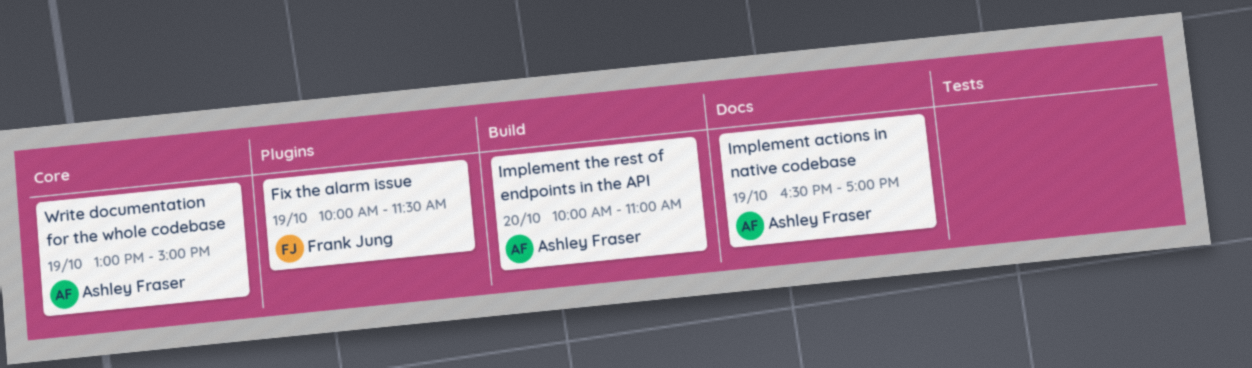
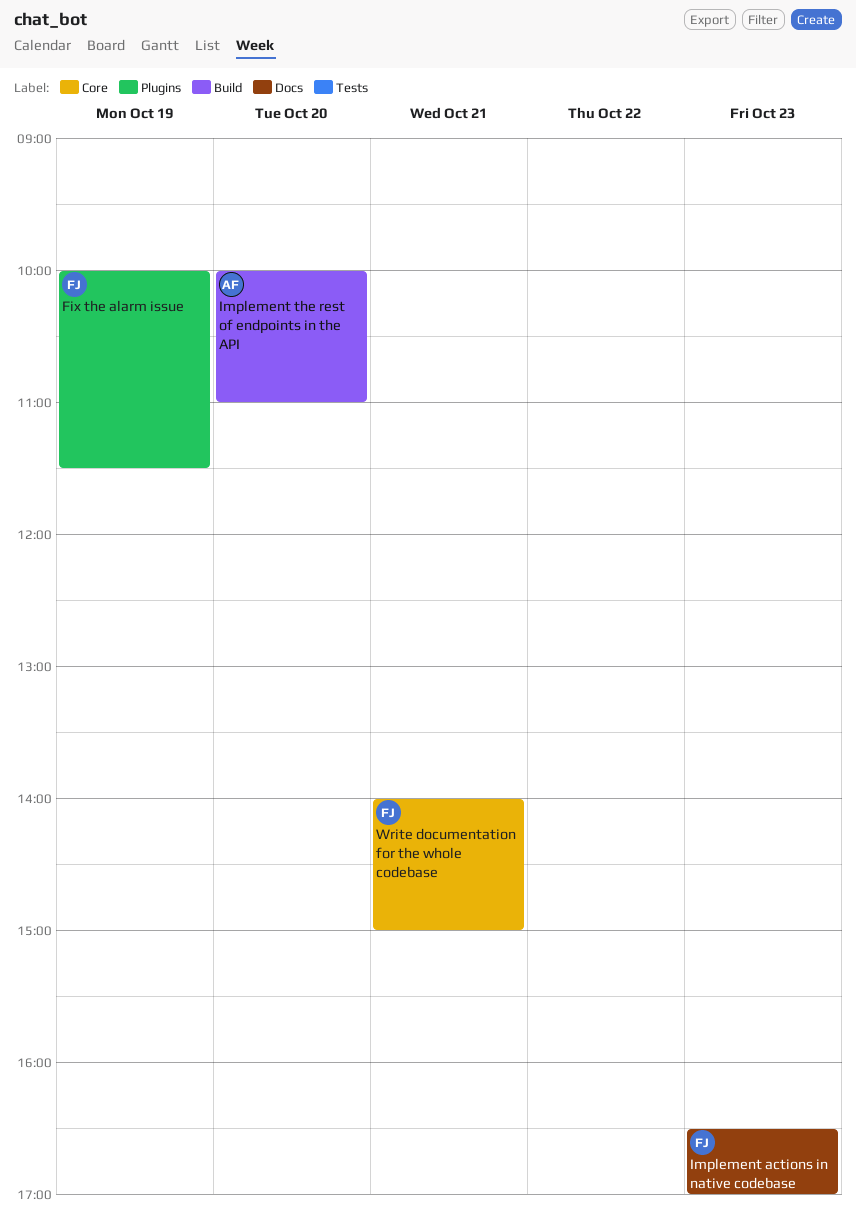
Implement actions in native codebase, owner: Ashley Fraser -> Frank Jung
Implement actions in native codebase, day: Oct 19 -> Oct 23
Write documentation for the whole codebase, owner: Ashley Fraser -> Frank Jung
Write documentation for the whole codebase, day: Oct 19 -> Oct 21
Write documentation for the whole codebase, begins: 13:00 -> 14:00

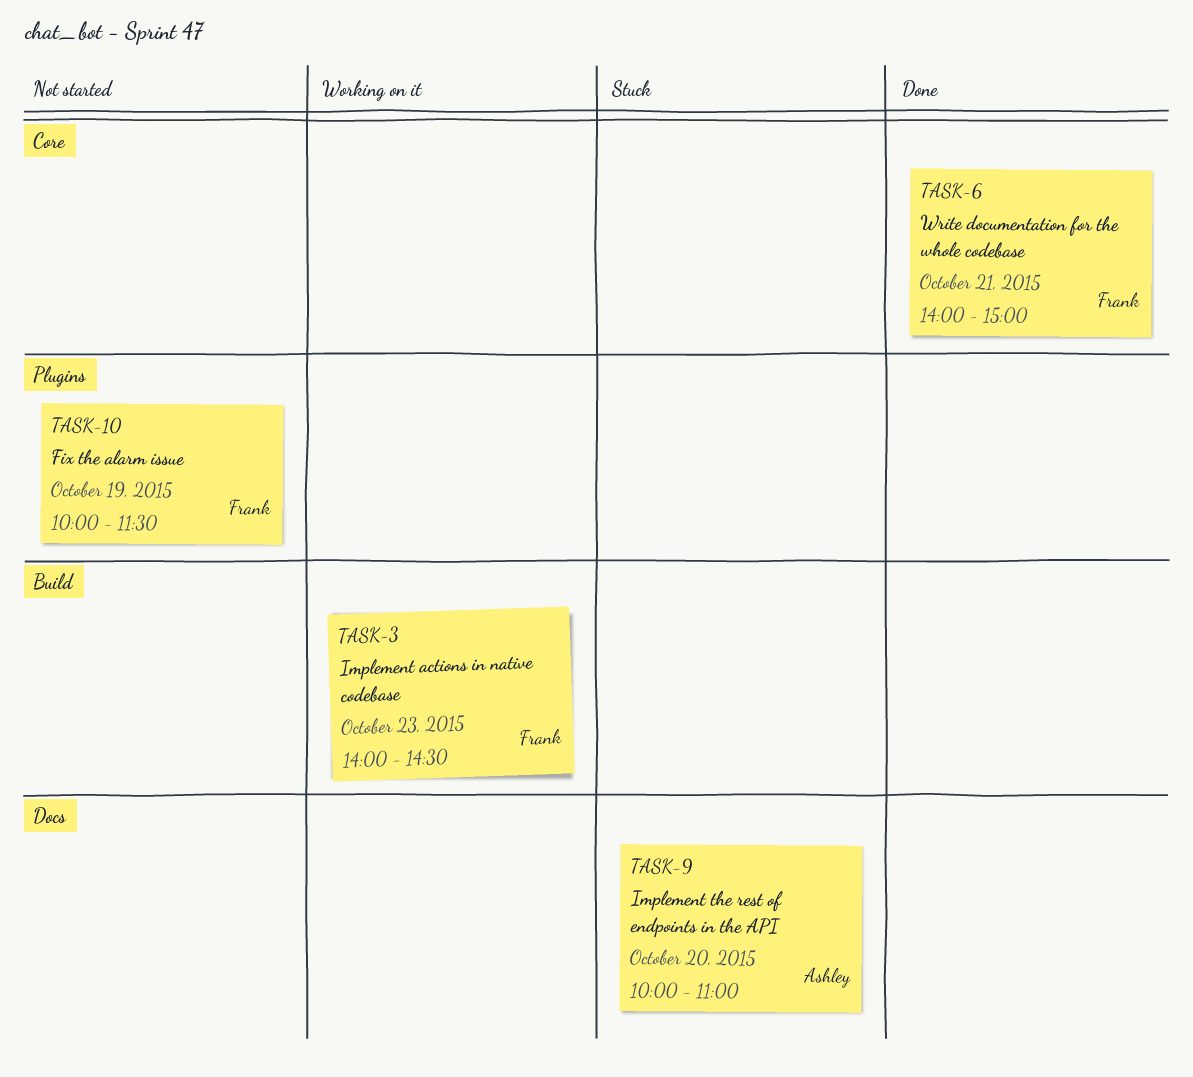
Implement actions in native codebase, label: Docs -> Build
Implement actions in native codebase, begins: 16:30 -> 14:00
Implement actions in native codebase, ends: 17:00 -> 14:30
Implement the rest of endpoints in the API, label: Build -> Docs

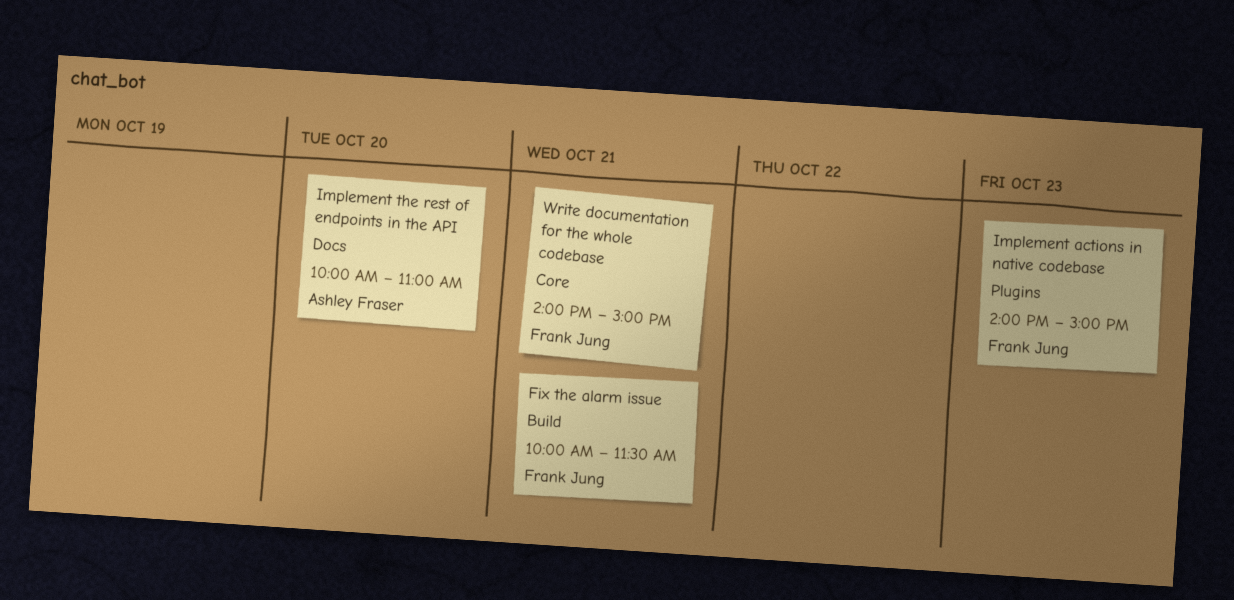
Fix the alarm issue, label: Plugins -> Build
Fix the alarm issue, day: Oct 19 -> Oct 21
Implement actions in native codebase, label: Build -> Plugins
Implement actions in native codebase, ends: 14:30 -> 15:00

